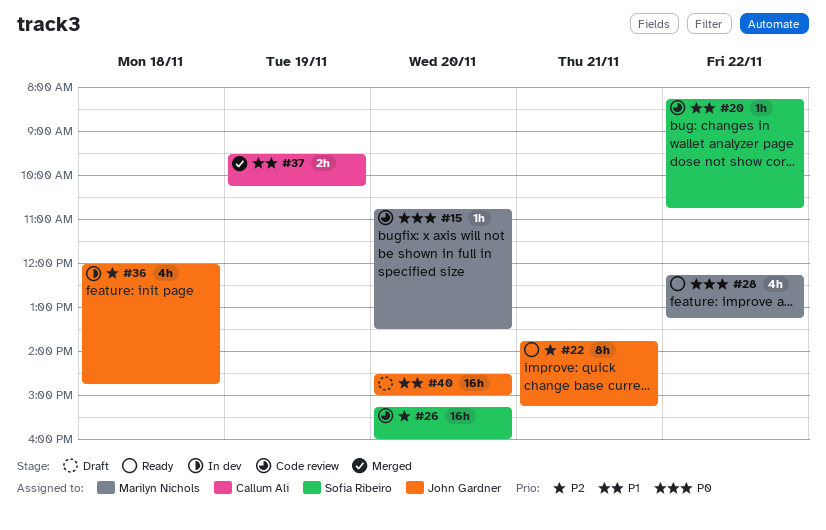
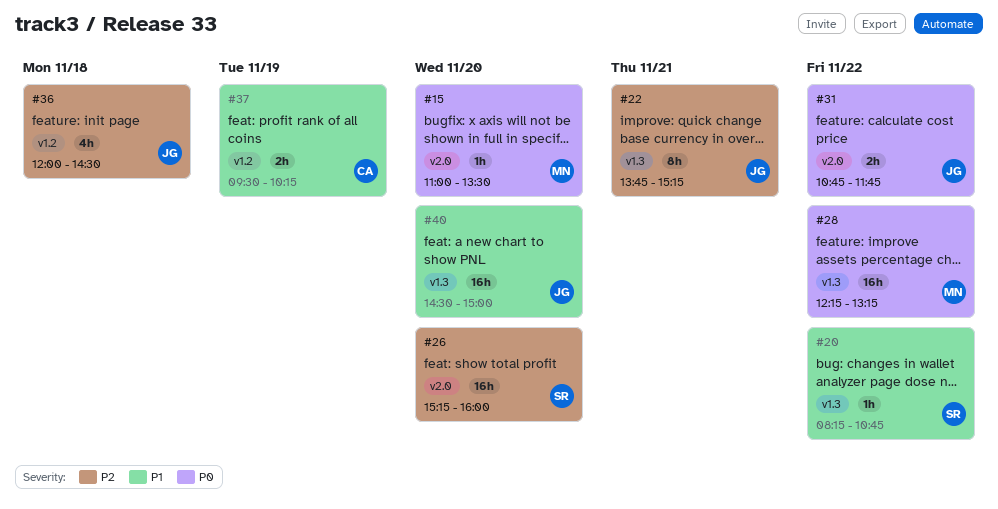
#15, begins: 10:45 -> 11:00
#28, estimate: 4h -> 16h
#31: none -> present
#36, ends: 14:45 -> 14:30

